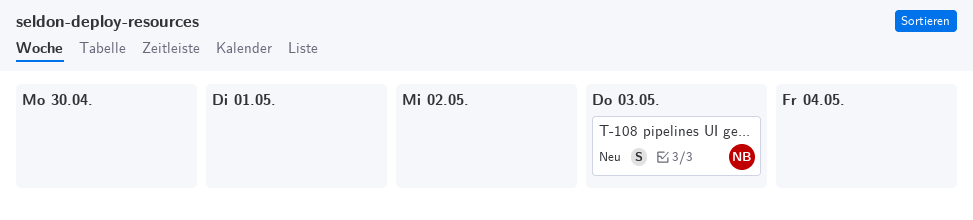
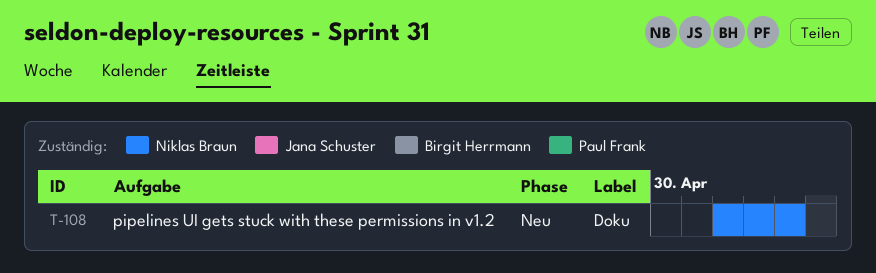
T-108, due: May 3 -> May 4

